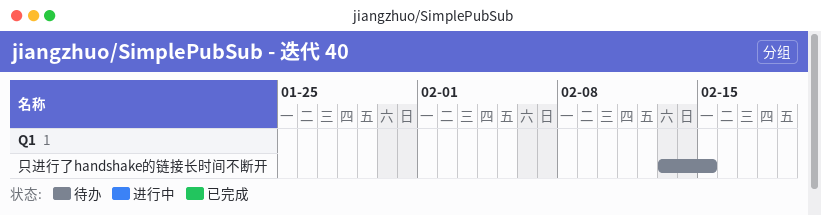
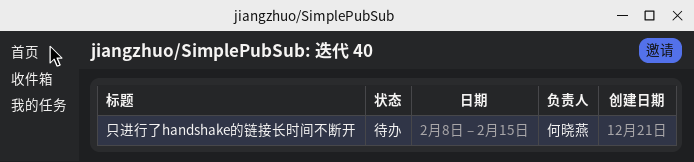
只进行了handshake的链接长时间不断开, start: Feb 13 -> Feb 8

